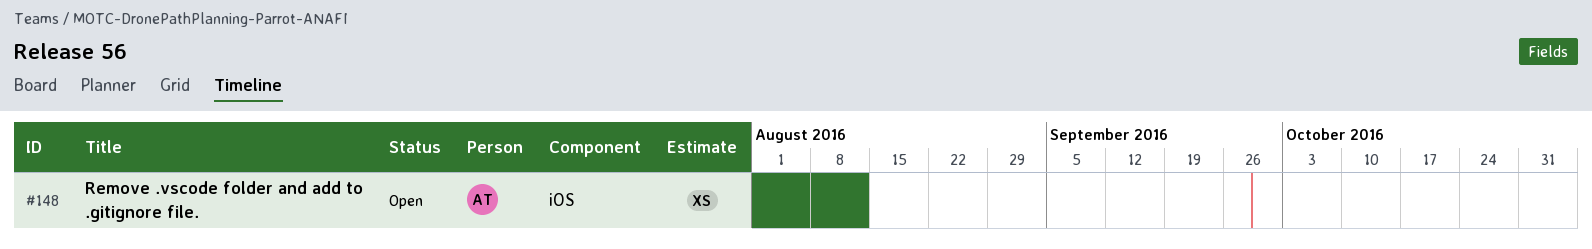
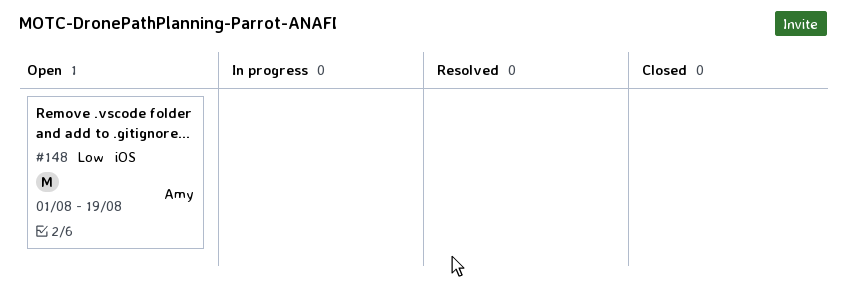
#148, estimate: XS -> M
#148, due: Aug 12 -> Aug 19

